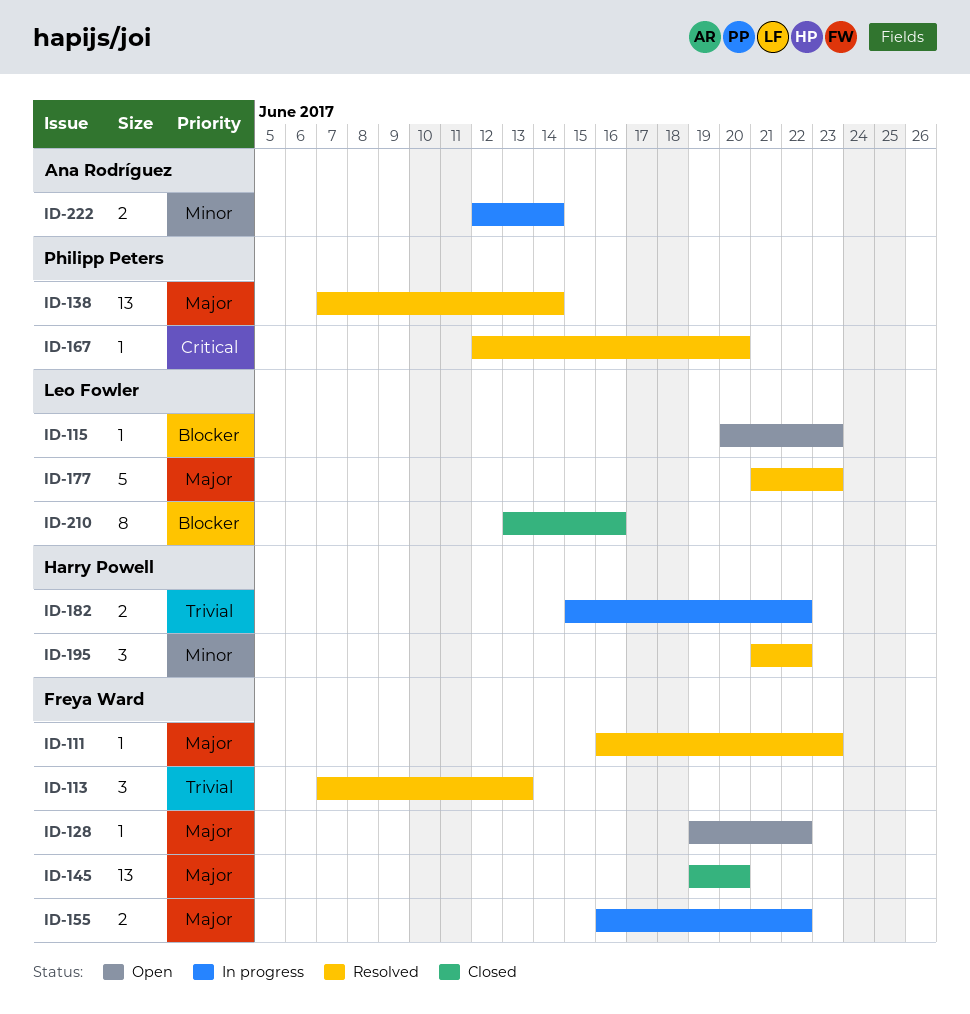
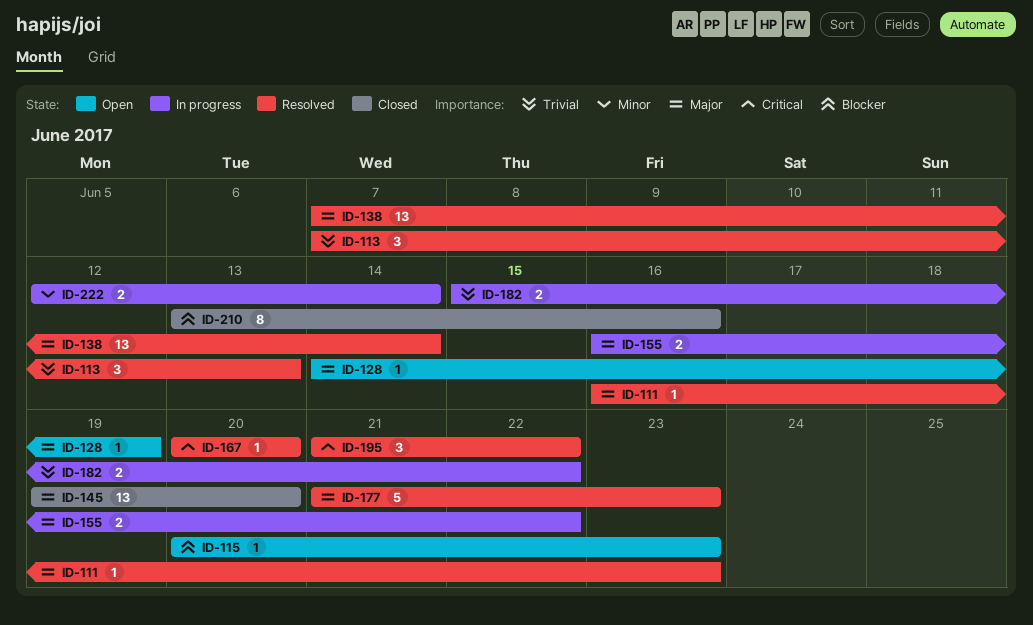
ID-128, start: Jun 19 -> Jun 14
ID-128, due: Jun 22 -> Jun 19
ID-167, start: Jun 12 -> Jun 20
ID-195, priority: Minor -> Critical

